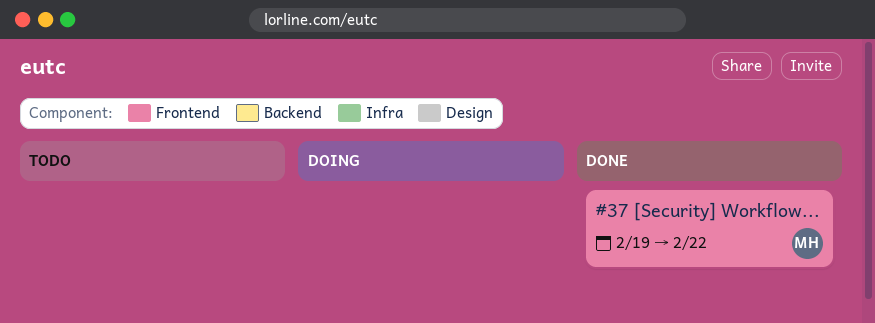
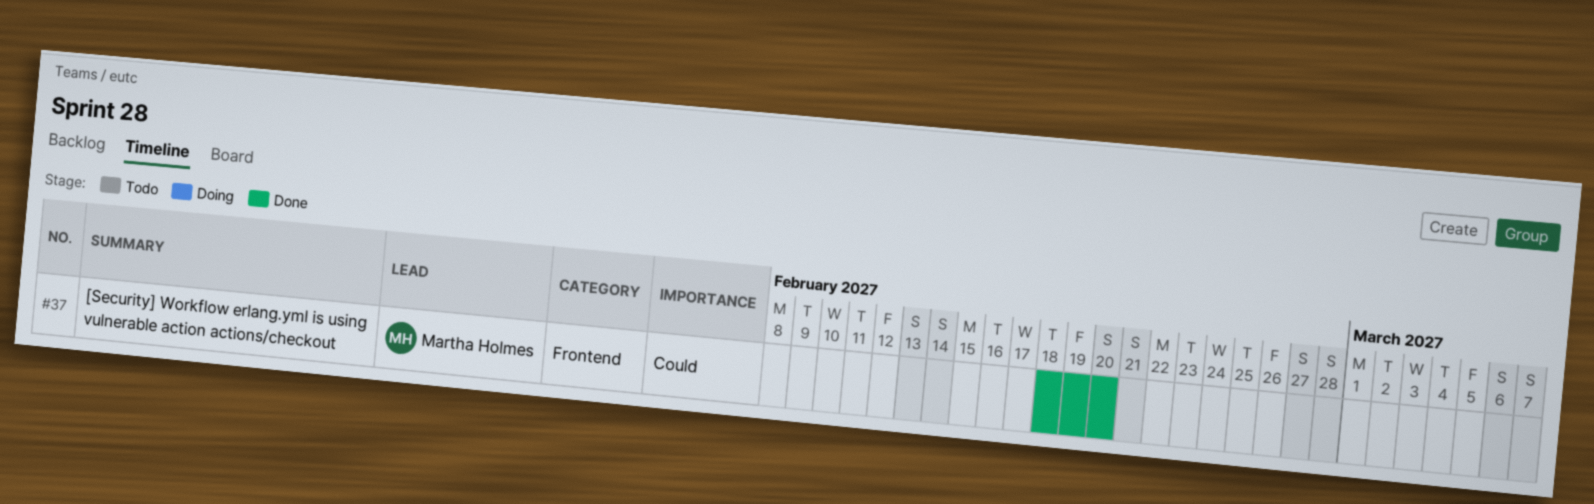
#37, start: Feb 19 -> Feb 18
#37, due: Feb 22 -> Feb 20

